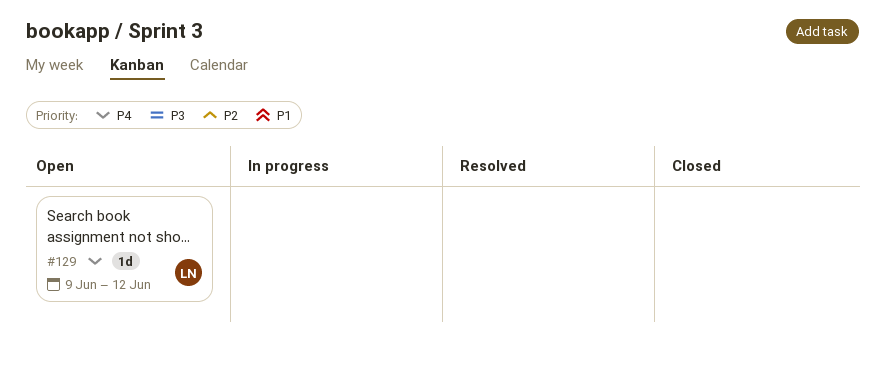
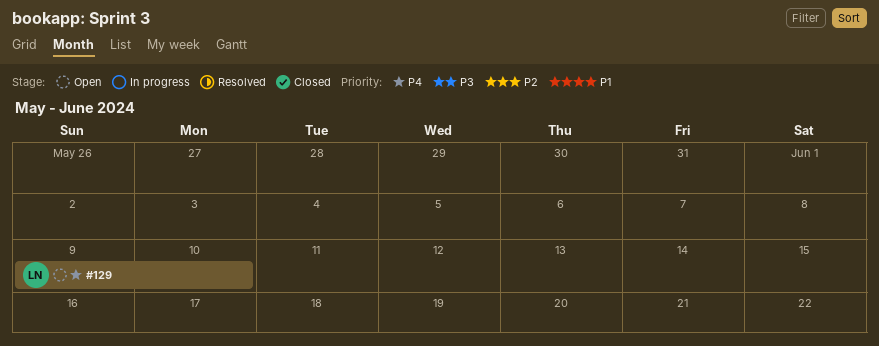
#129, due: Jun 12 -> Jun 10

